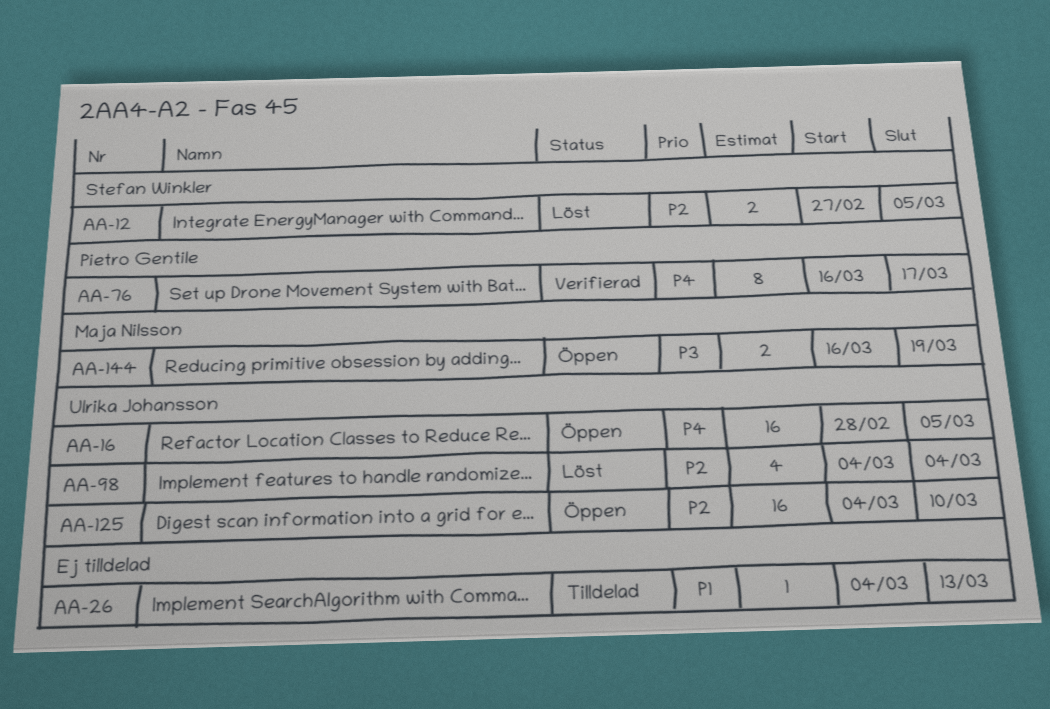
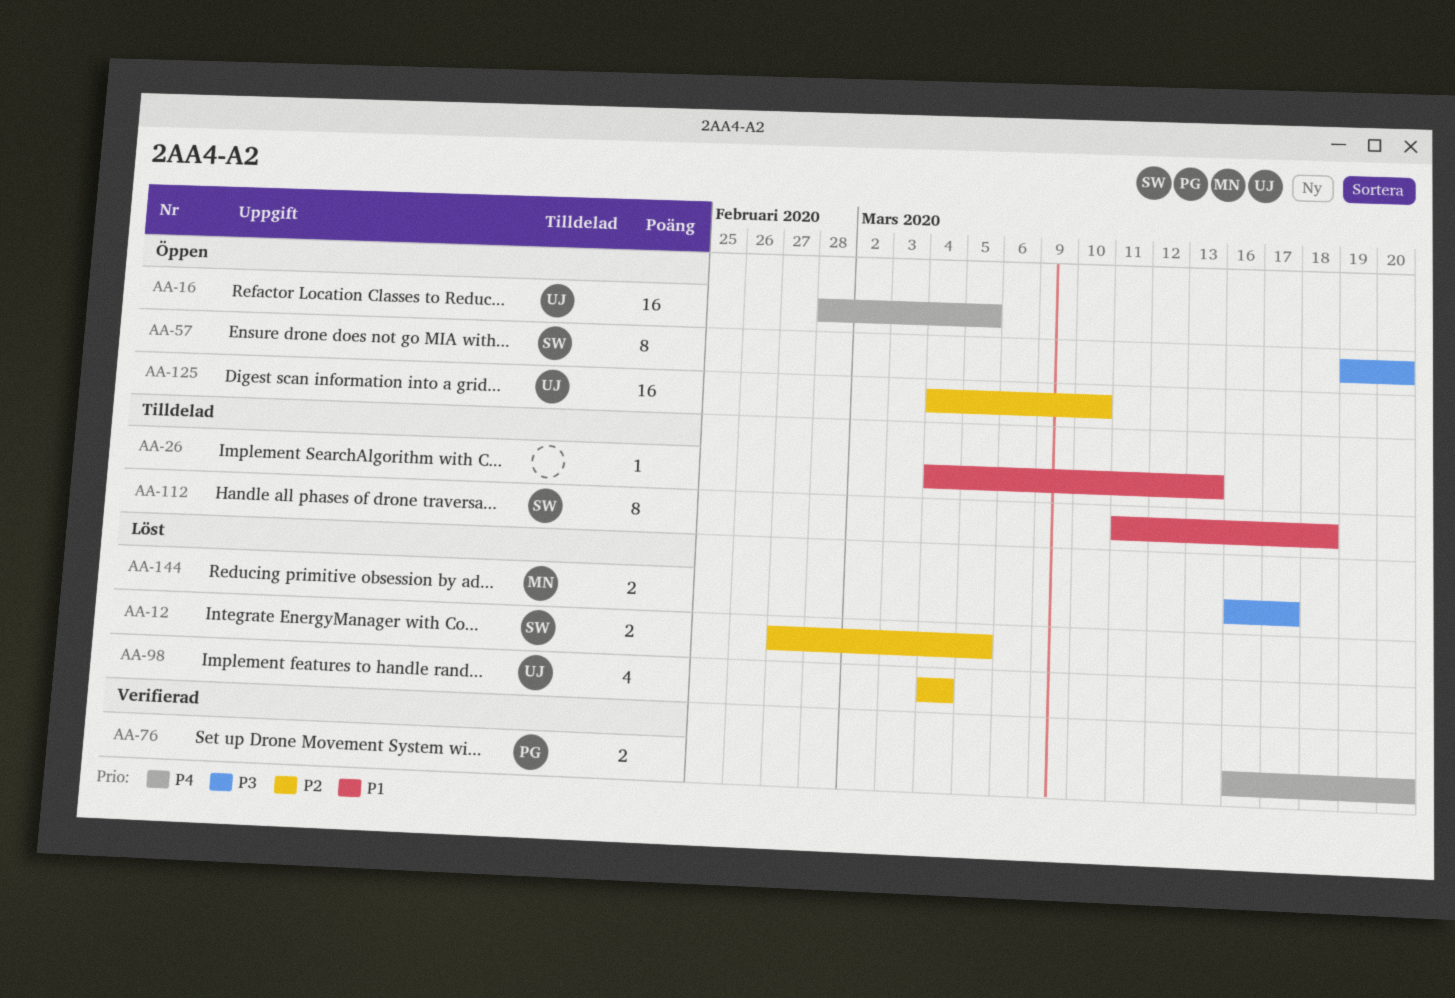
AA-57: none -> present
AA-76, estimate: 8 -> 2
AA-76, due: Mar 17 -> Mar 20
AA-112: none -> present
AA-144, status: Öppen -> Löst
AA-144, due: Mar 19 -> Mar 17

